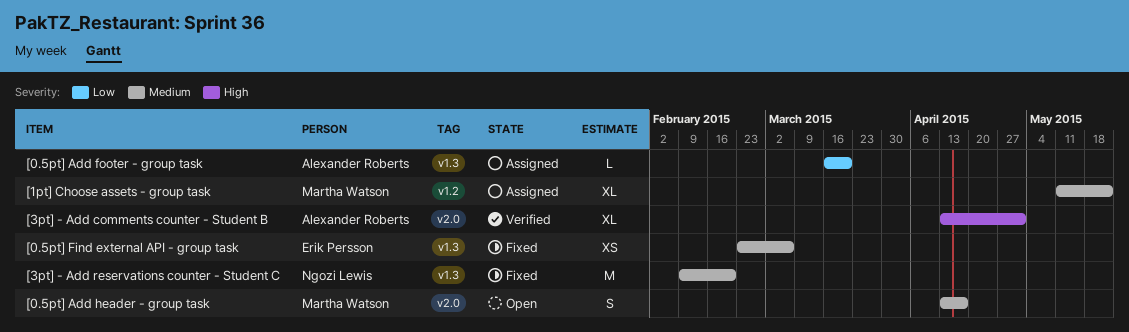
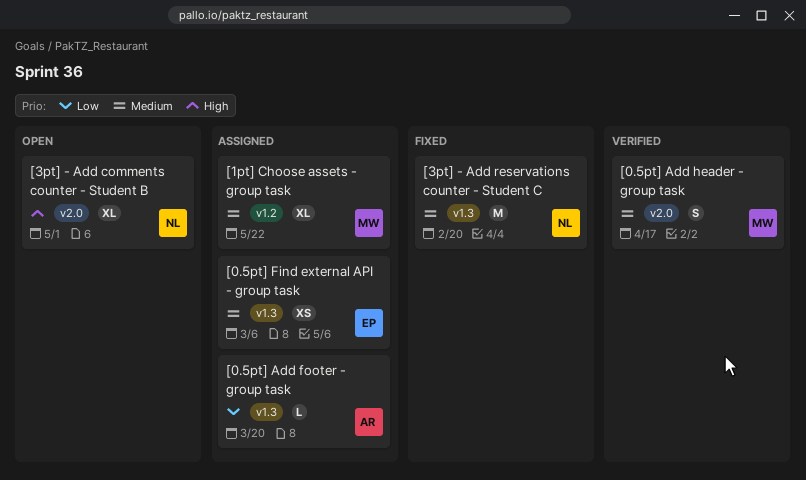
[0.5pt] Add header - group task, status: Open -> Verified
[0.5pt] Find external API - group task, status: Fixed -> Assigned
[3pt] - Add comments counter - Student B, status: Verified -> Open
[3pt] - Add comments counter - Student B, owner: Alexander Roberts -> Ngozi Lewis

